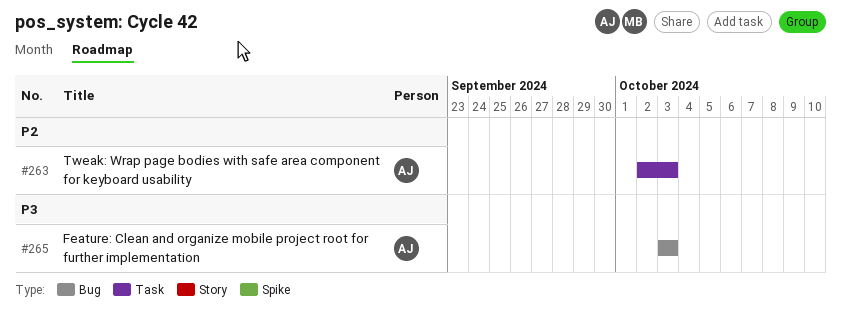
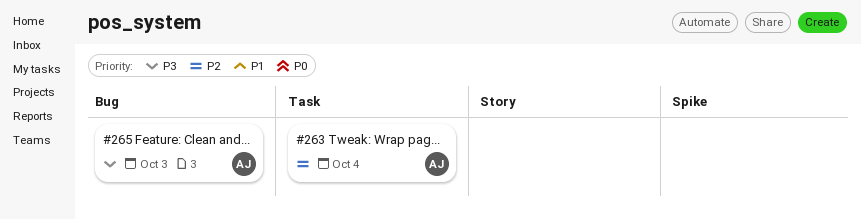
#263, due: Oct 3 -> Oct 4

